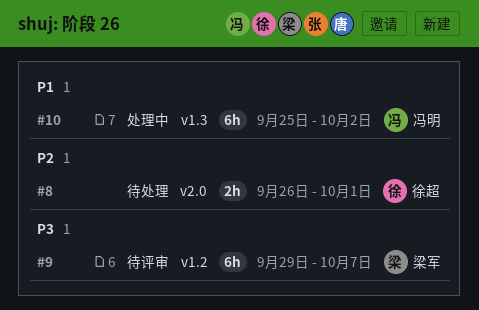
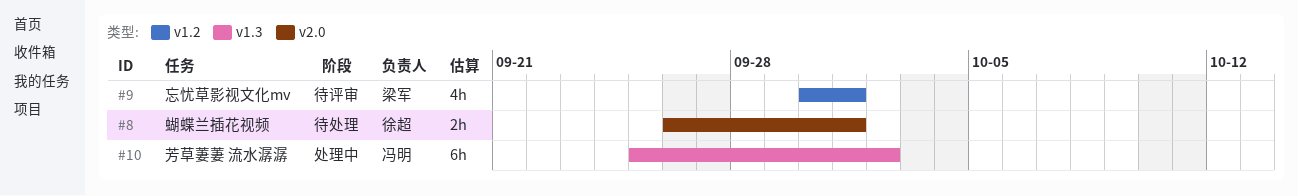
#9, estimate: 6h -> 4h
#9, start: Sep 29 -> Sep 30
#9, due: Oct 7 -> Oct 1

